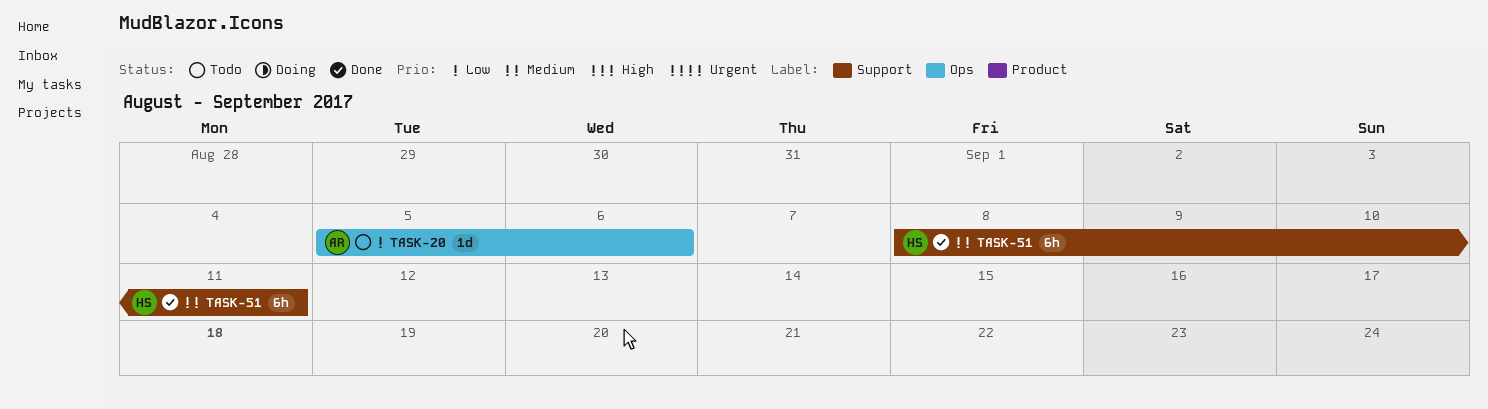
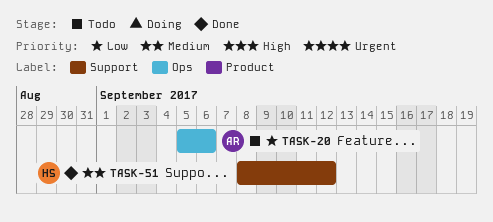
TASK-51, due: Sep 11 -> Sep 12

